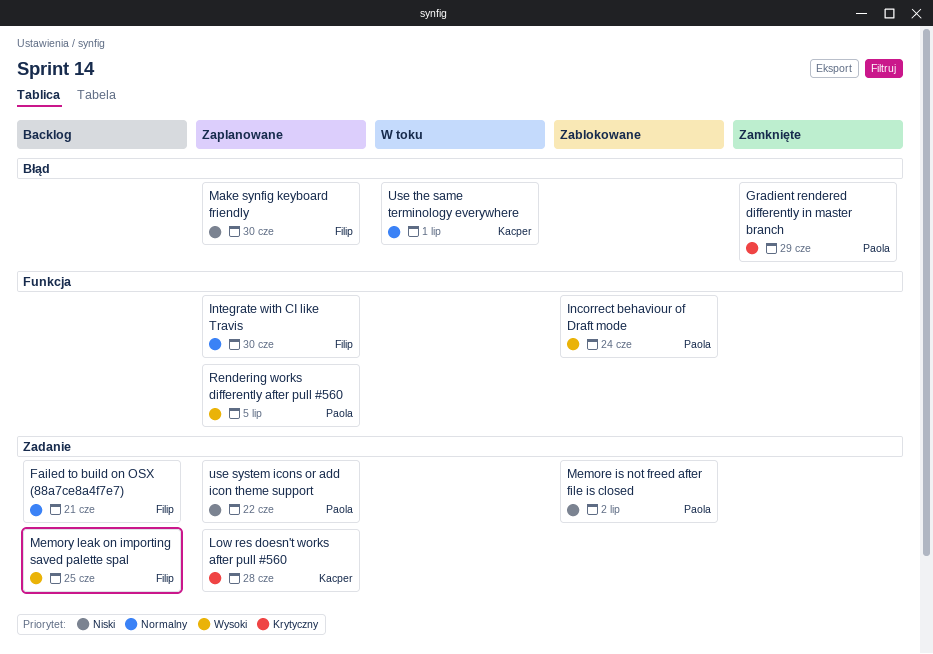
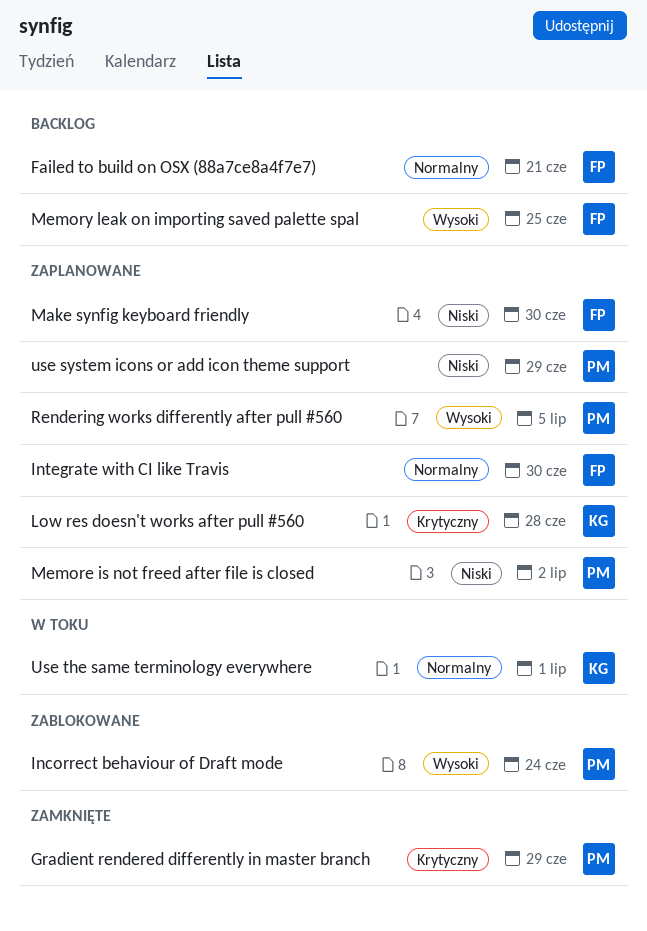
Memore is not freed after file is closed, status: Zablokowane -> Zaplanowane
use system icons or add icon theme support, due: Jun 22 -> Jun 29

